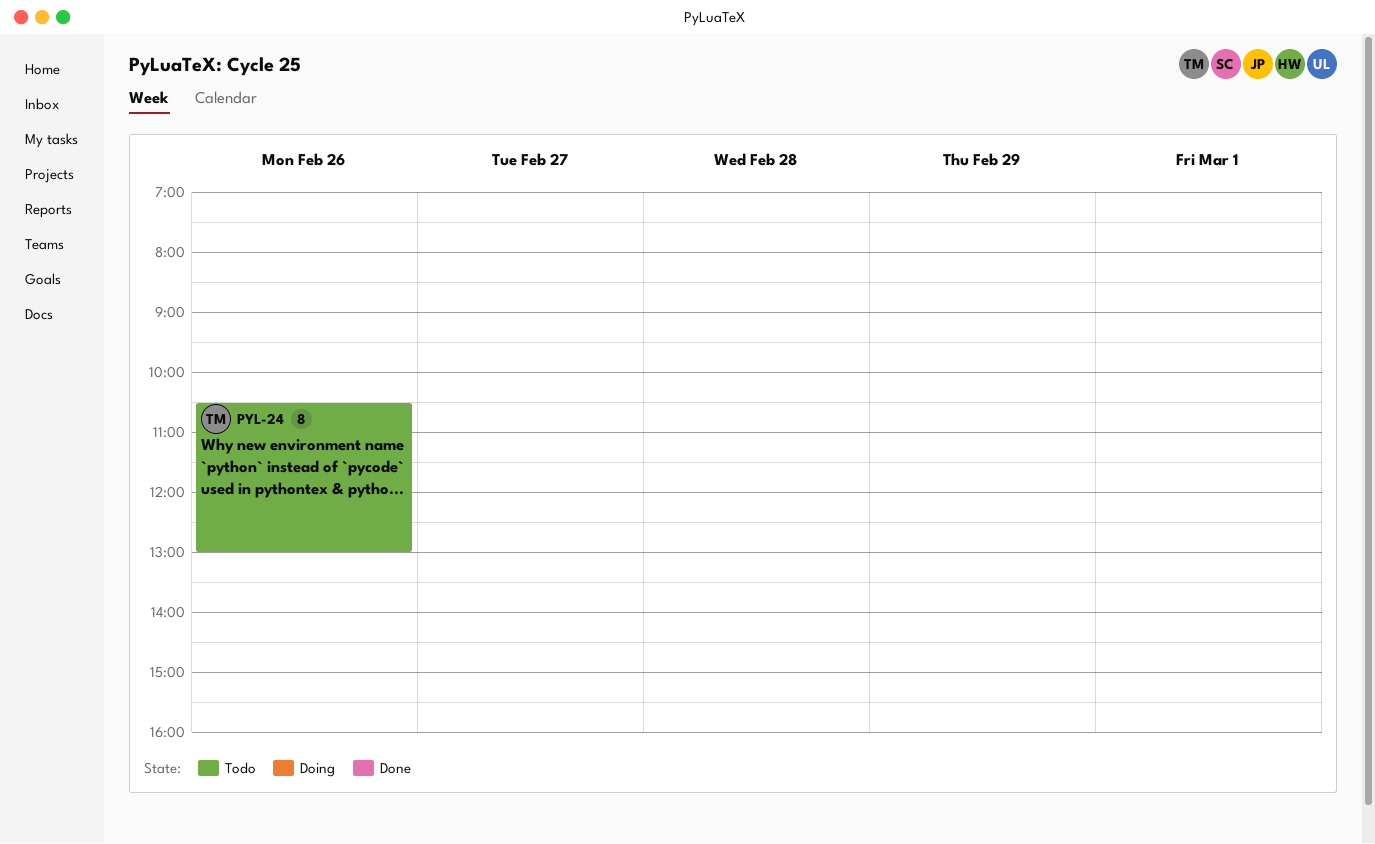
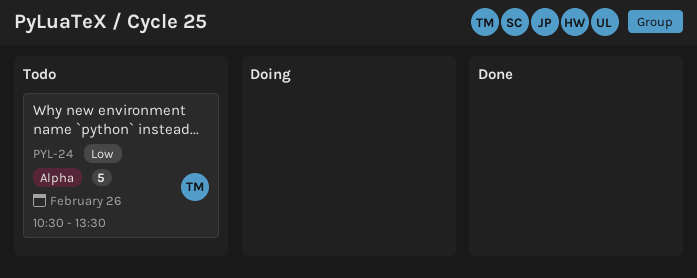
PYL-24, estimate: 8 -> 5
PYL-24, ends: 13:00 -> 13:30

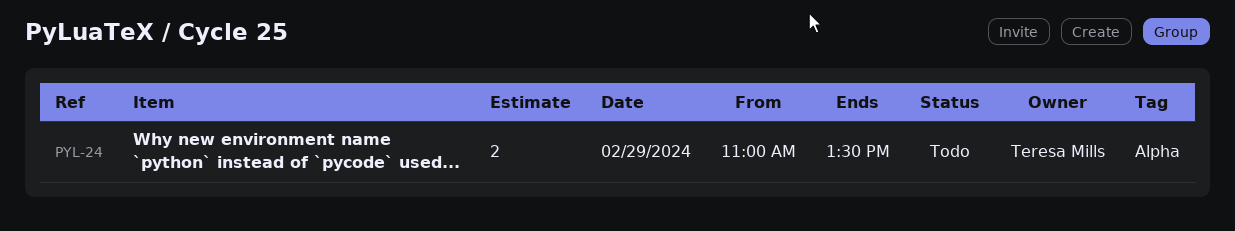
PYL-24, estimate: 5 -> 2
PYL-24, day: Feb 26 -> Feb 29
PYL-24, begins: 10:30 -> 11:00

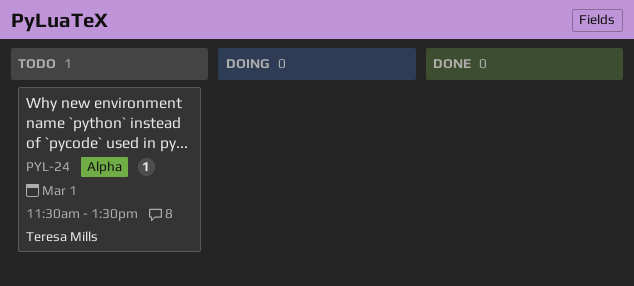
PYL-24, estimate: 2 -> 1
PYL-24, day: Feb 29 -> Mar 1
PYL-24, begins: 11:00 -> 11:30

